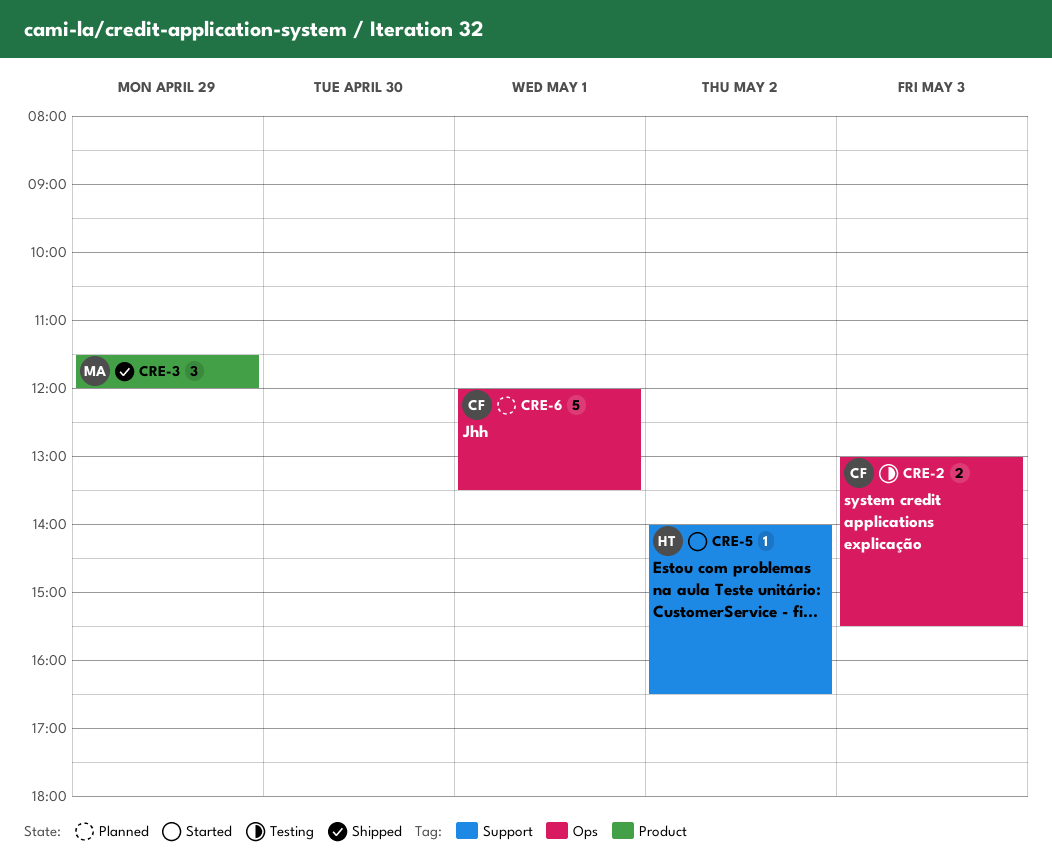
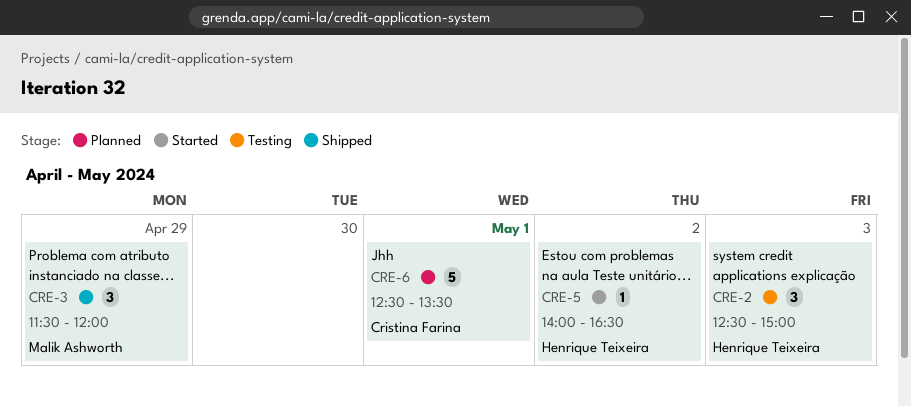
CRE-2, owner: Cristina Farina -> Henrique Teixeira
CRE-2, estimate: 2 -> 3
CRE-2, begins: 13:00 -> 12:30
CRE-2, ends: 15:30 -> 15:00
CRE-6, begins: 12:00 -> 12:30

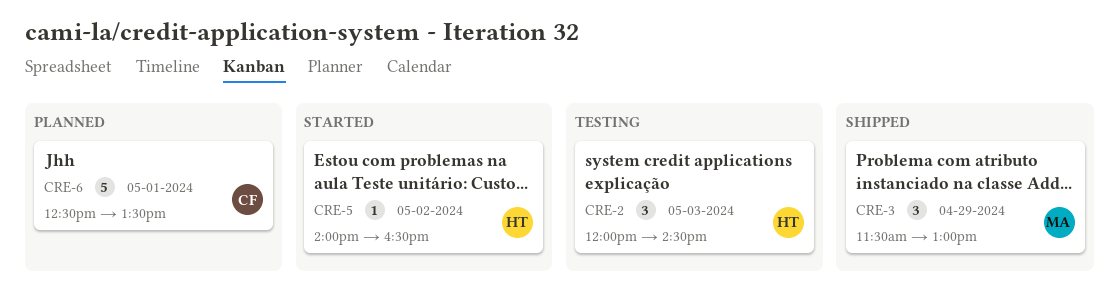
CRE-2, begins: 12:30 -> 12:00
CRE-2, ends: 15:00 -> 14:30
CRE-3, ends: 12:00 -> 13:00

